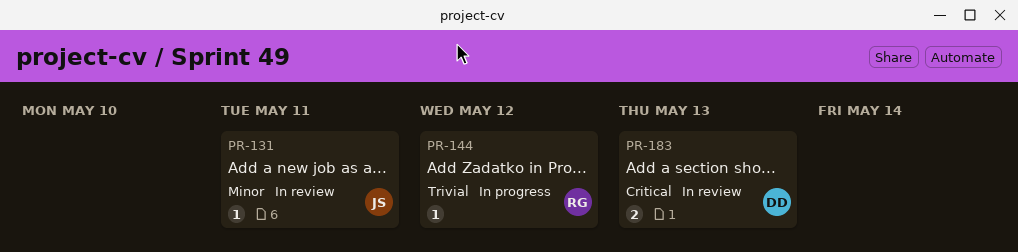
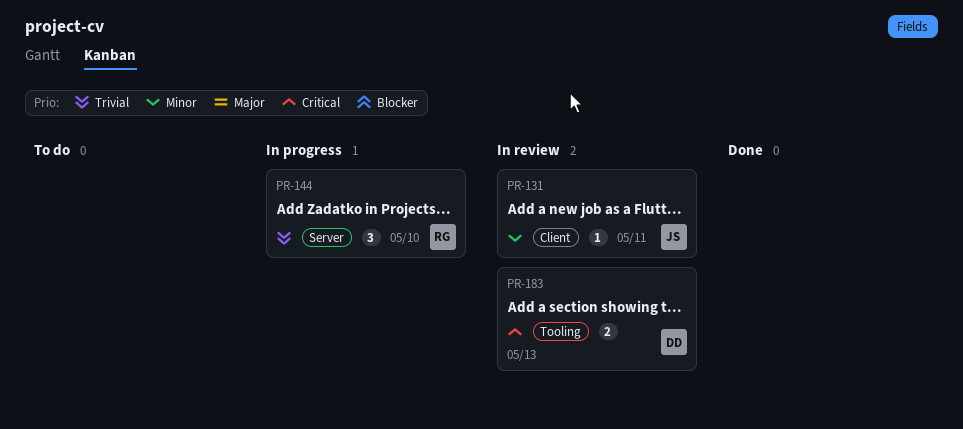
PR-144, estimate: 1 -> 3
PR-144, due: May 12 -> May 10

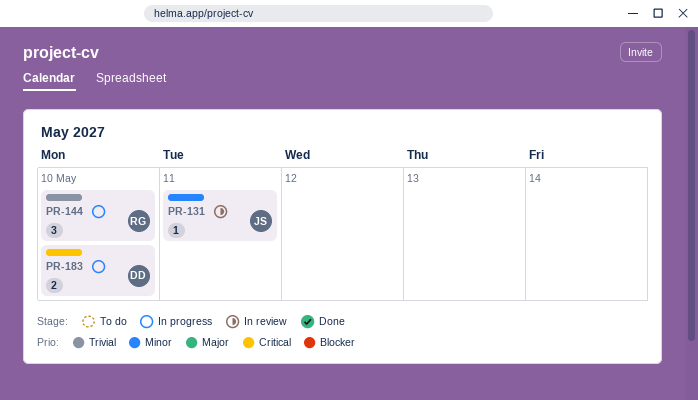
PR-183, status: In review -> In progress
PR-183, due: May 13 -> May 10

